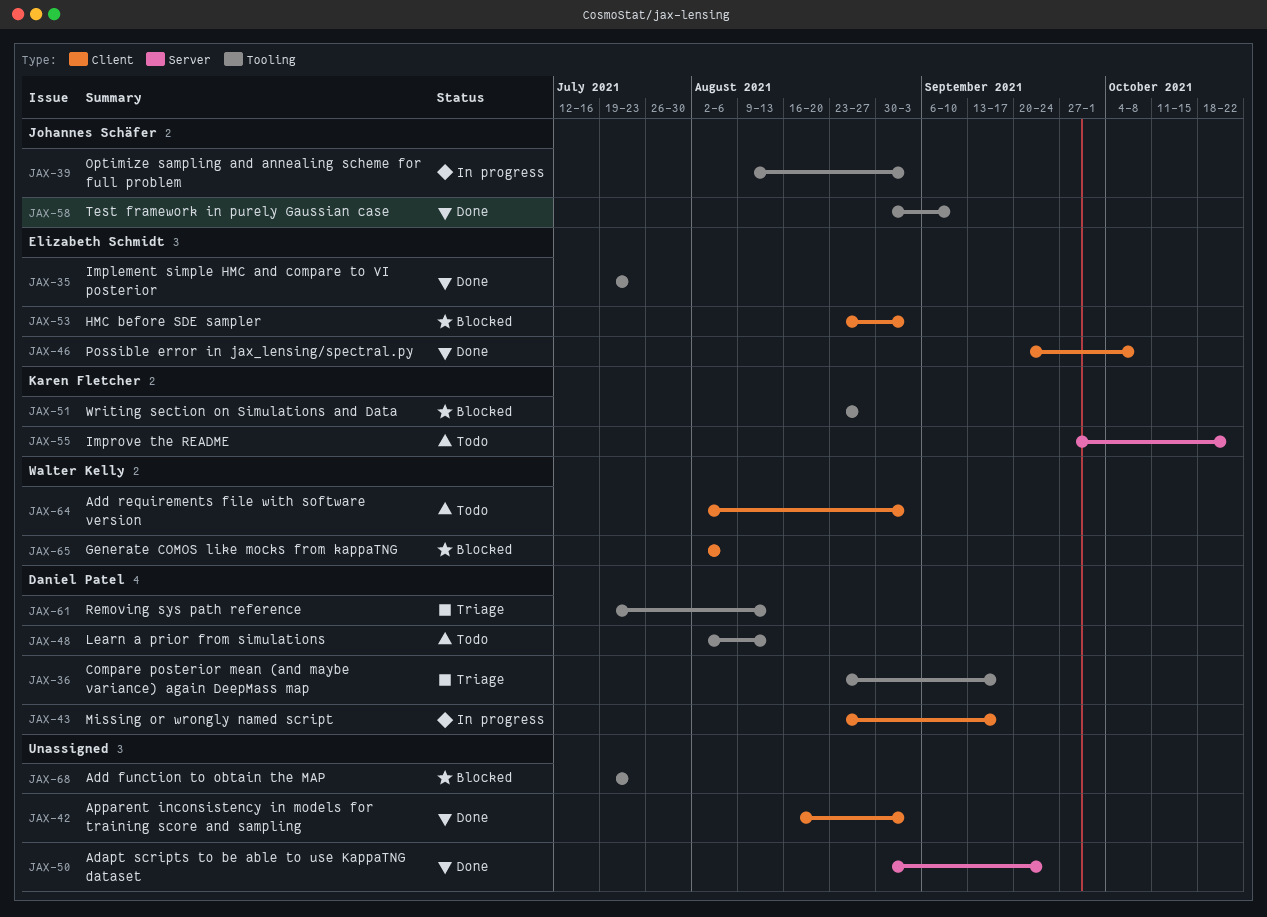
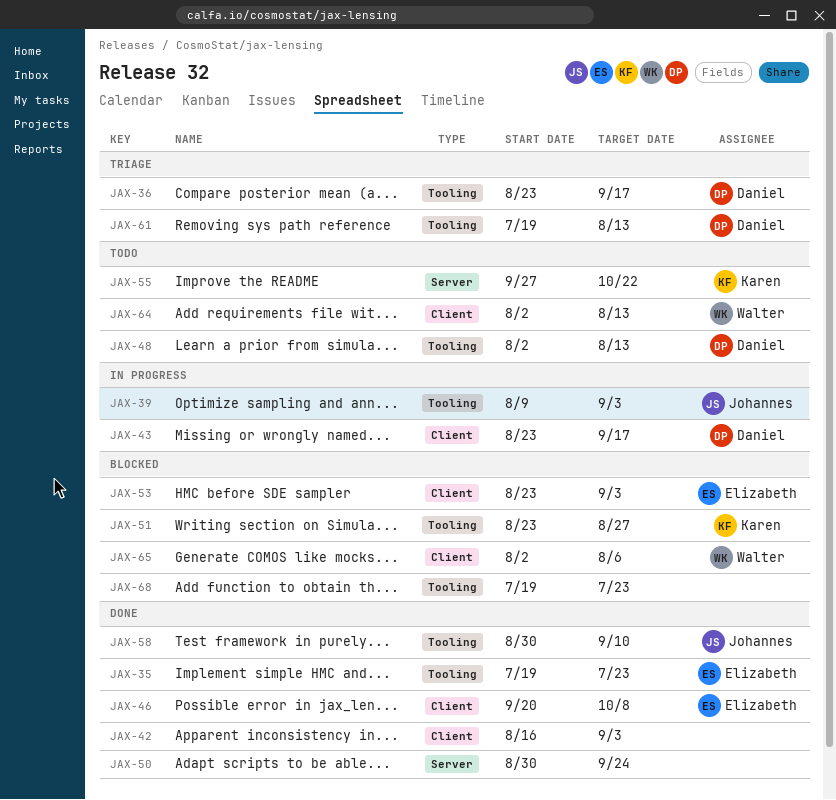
JAX-64, due: Sep 3 -> Aug 13

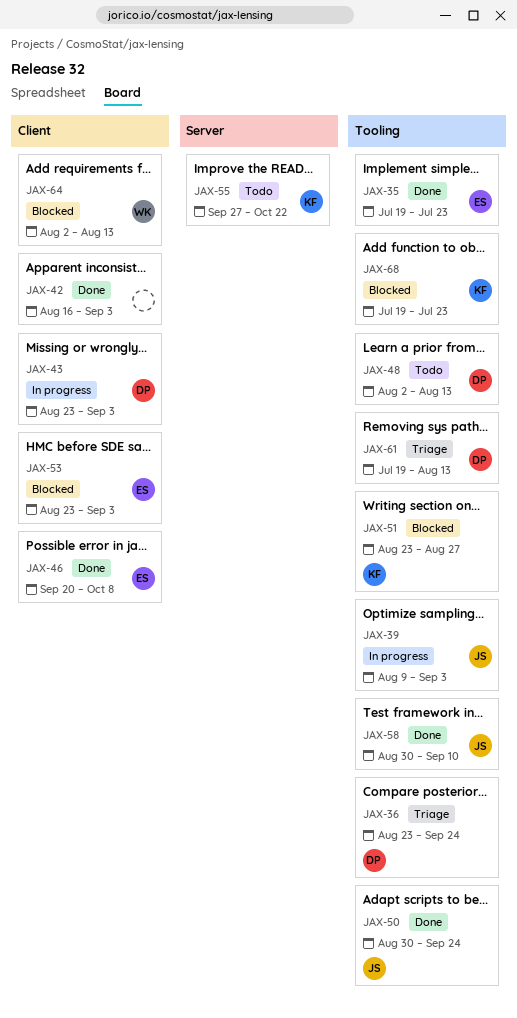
JAX-36, due: Sep 17 -> Sep 24
JAX-43, due: Sep 17 -> Sep 3
JAX-50, owner: none -> Johannes
JAX-50, label: Server -> Tooling
JAX-64, status: Todo -> Blocked
JAX-65: present -> none
JAX-68, owner: none -> Karen

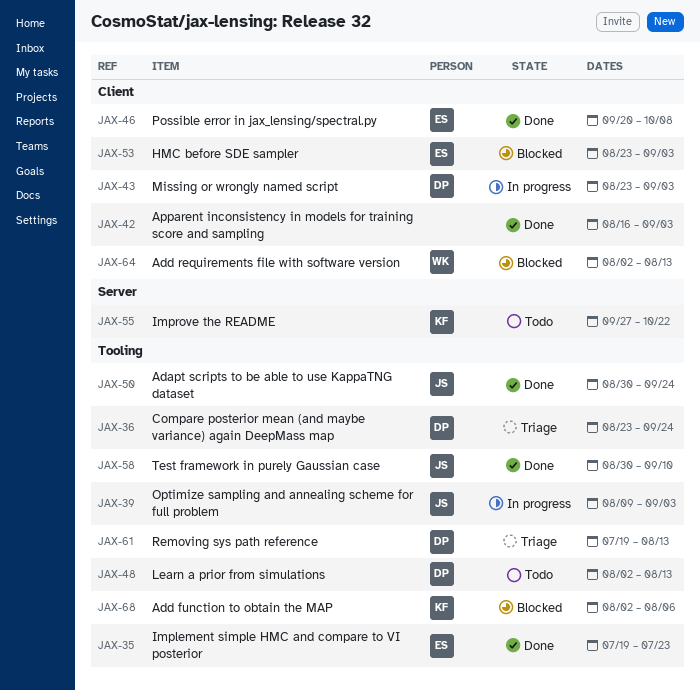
JAX-51: present -> none
JAX-68, start: Jul 19 -> Aug 2
JAX-68, due: Jul 23 -> Aug 6

